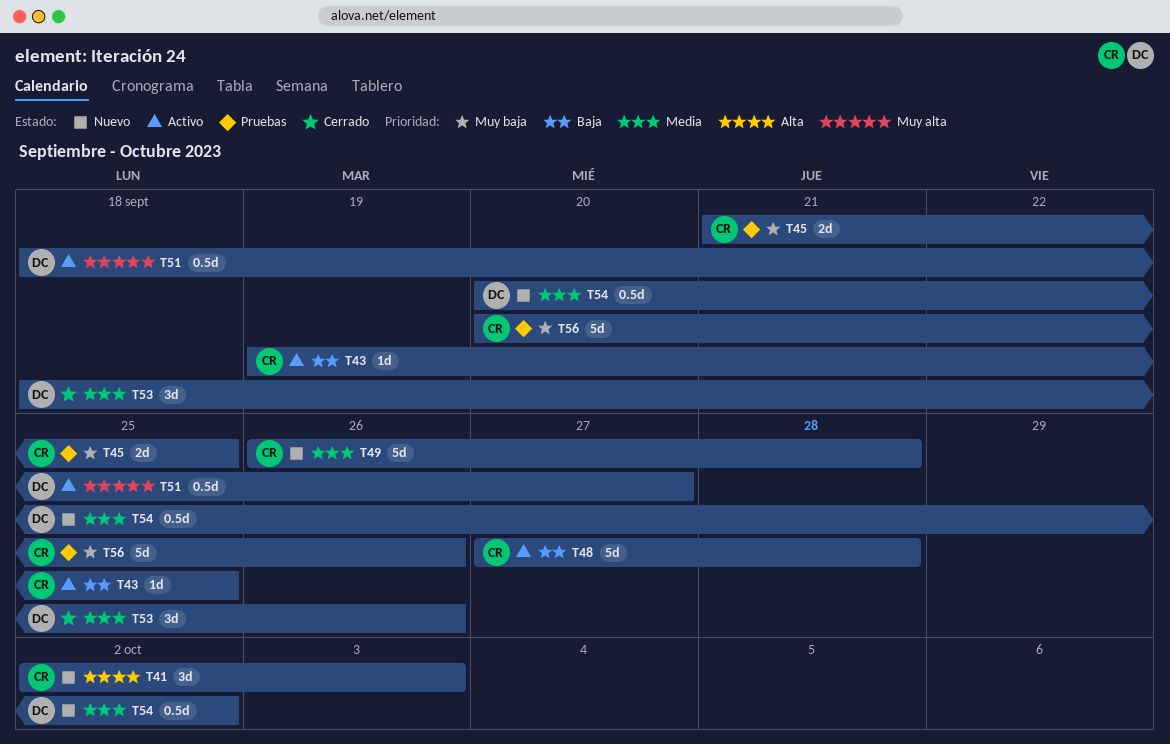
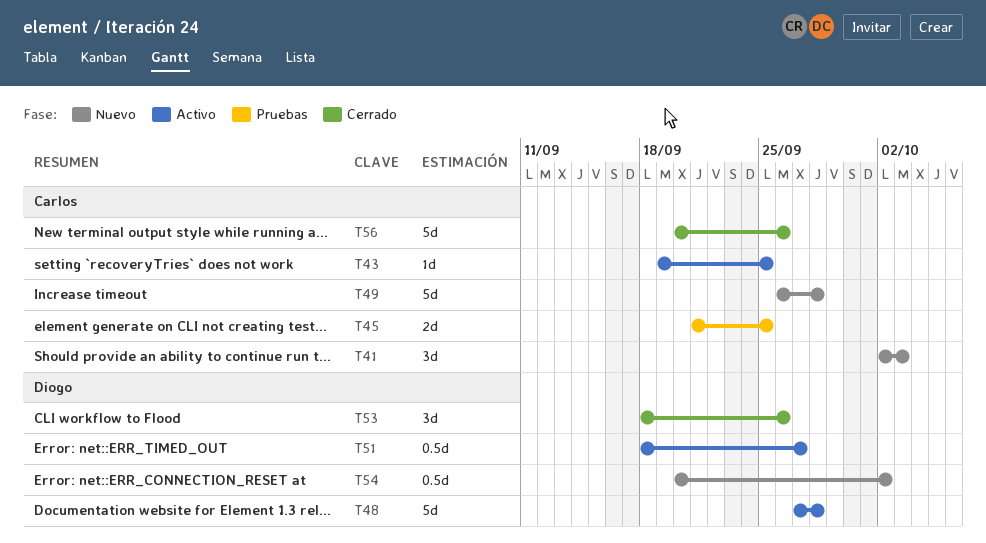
T48, owner: Carlos -> Diogo
T56, status: Pruebas -> Cerrado

